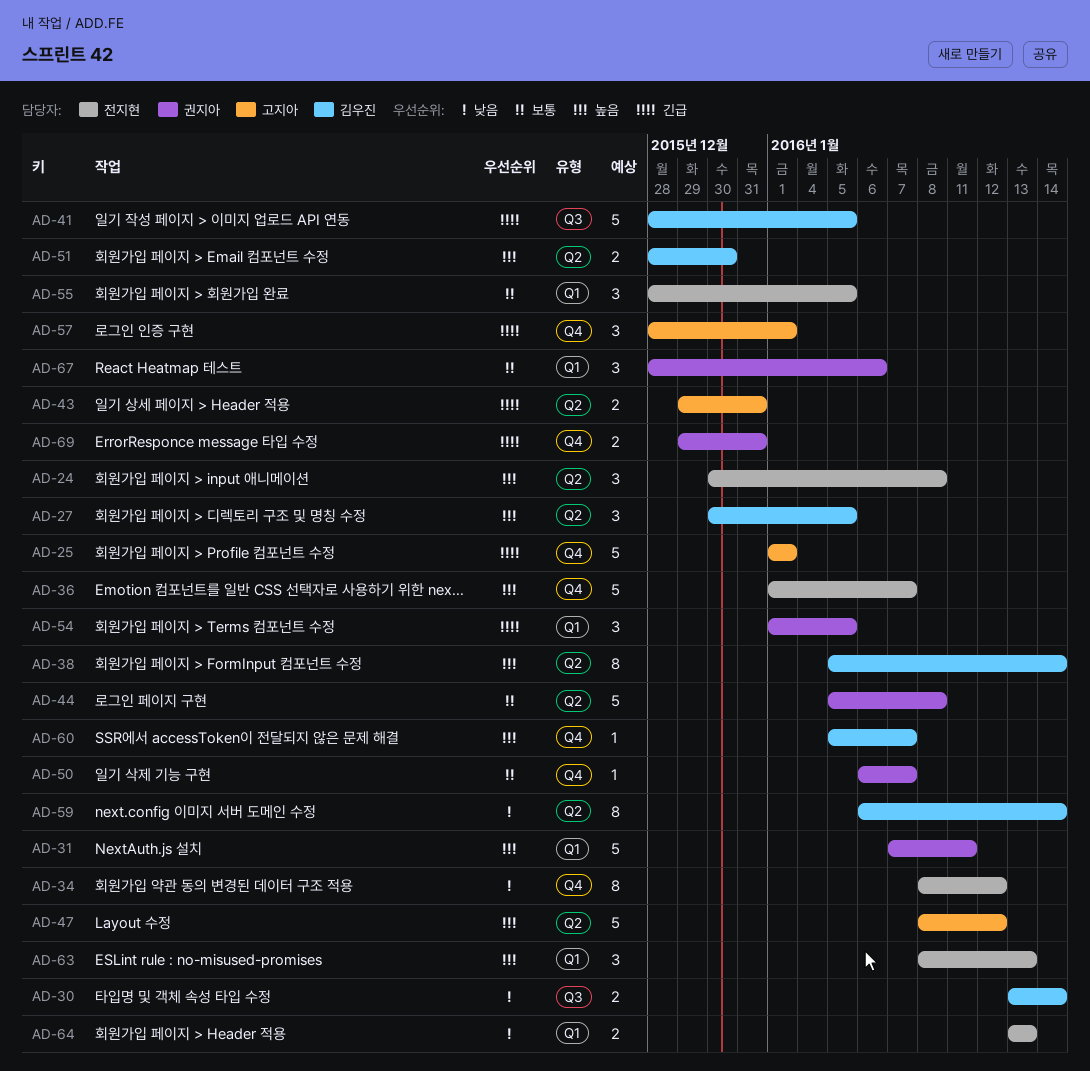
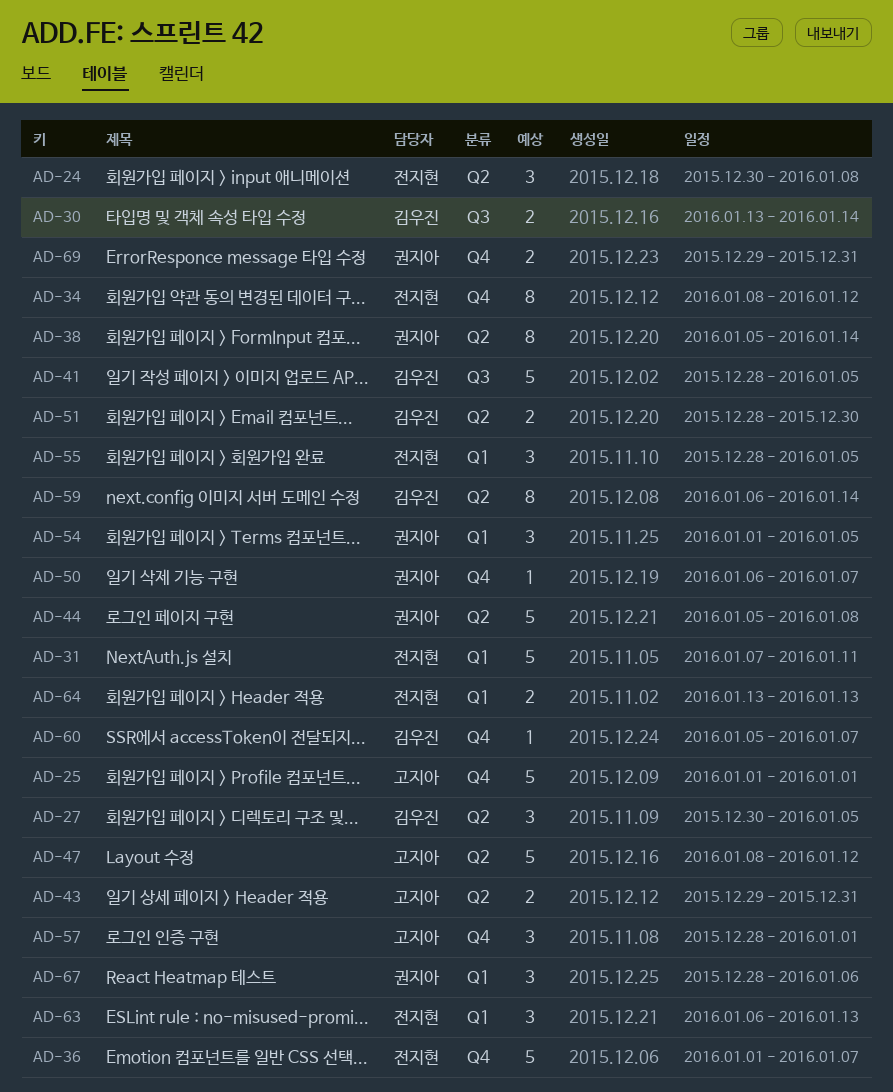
AD-31, owner: 권지아 -> 전지현
AD-38, owner: 김우진 -> 권지아
AD-63, start: Jan 8 -> Jan 6

